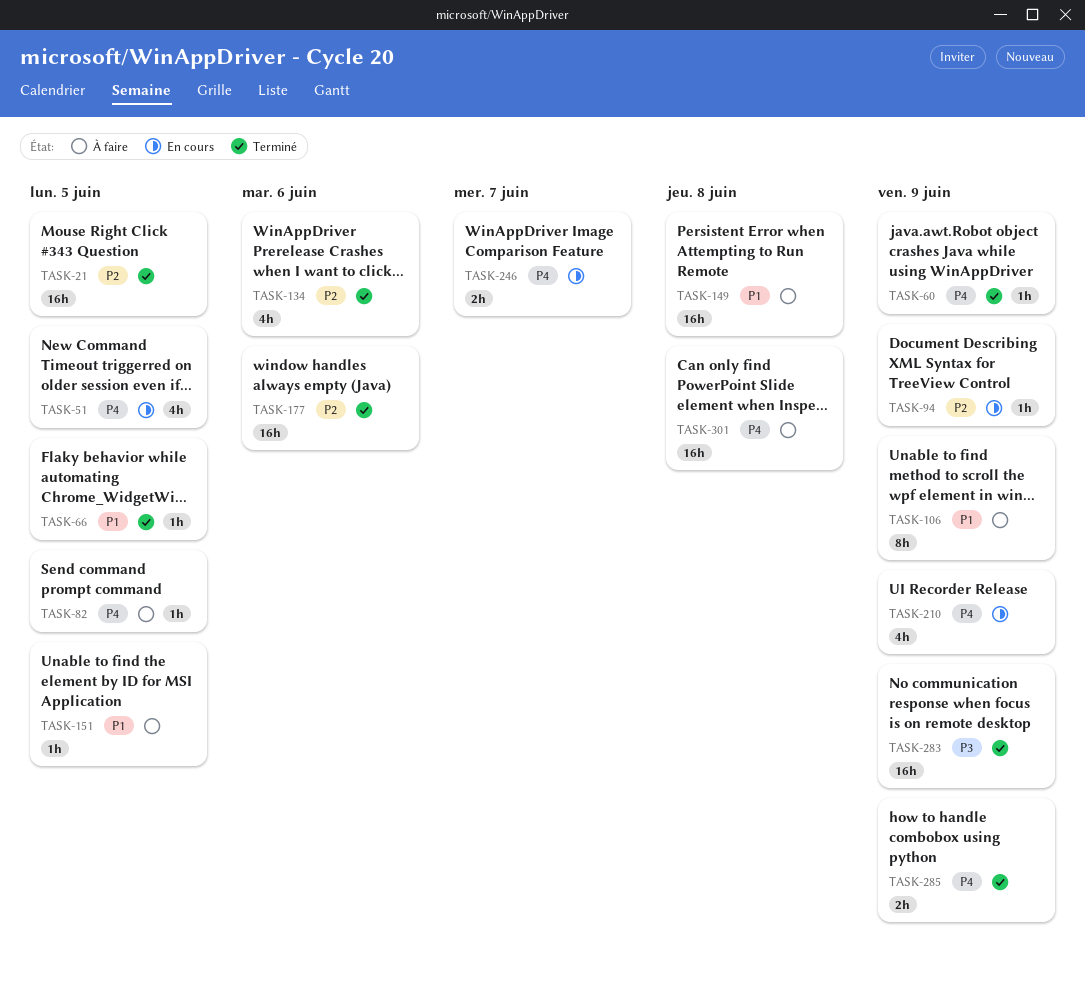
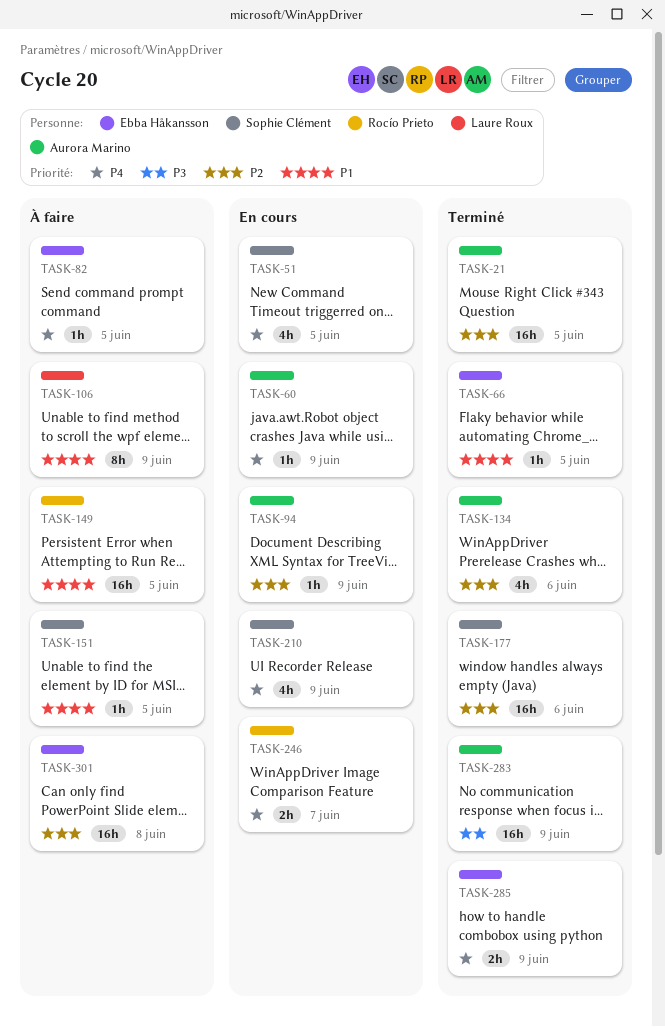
TASK-60, status: Terminé -> En cours
TASK-149, due: Jun 8 -> Jun 5
TASK-301, priority: P4 -> P2

